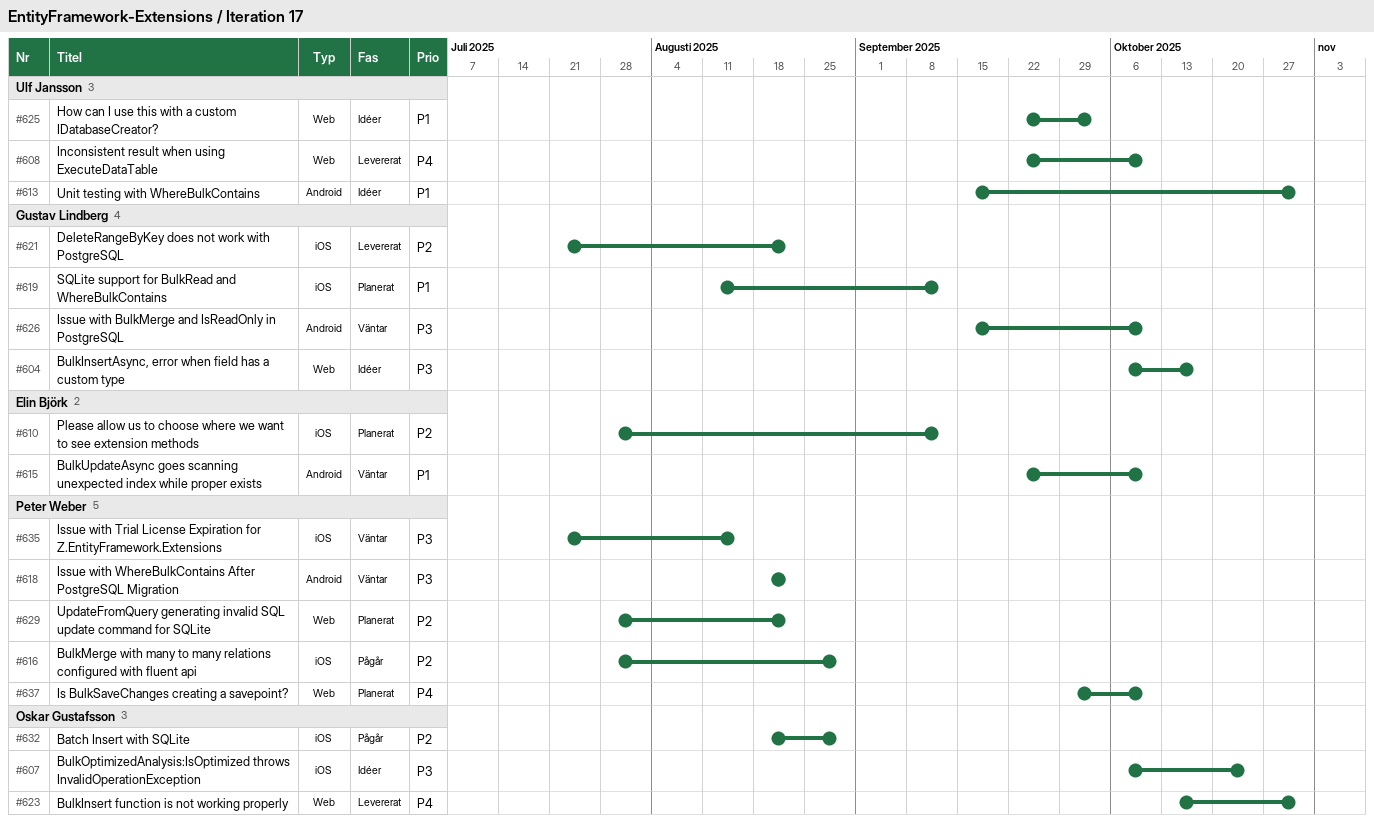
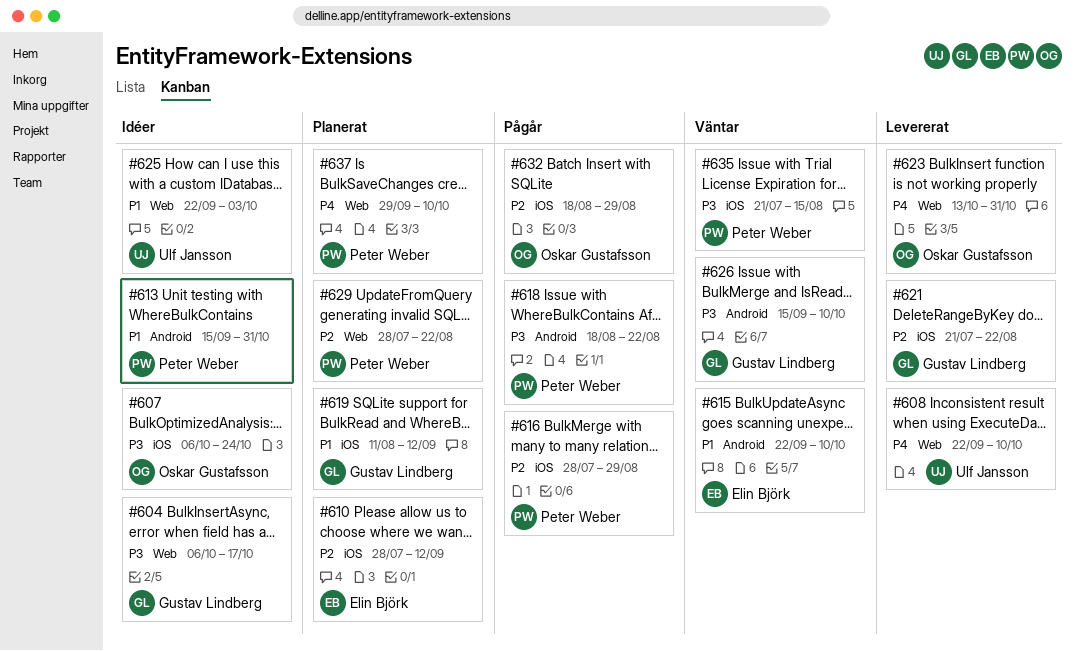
#613, owner: Ulf Jansson -> Peter Weber
#618, status: Väntar -> Pågår

